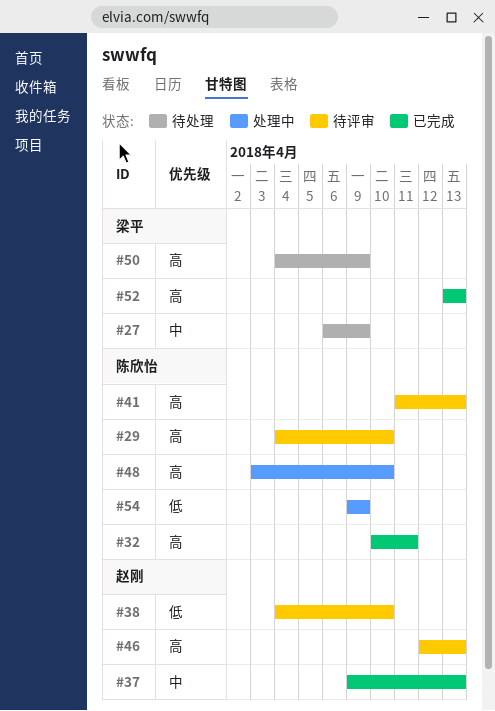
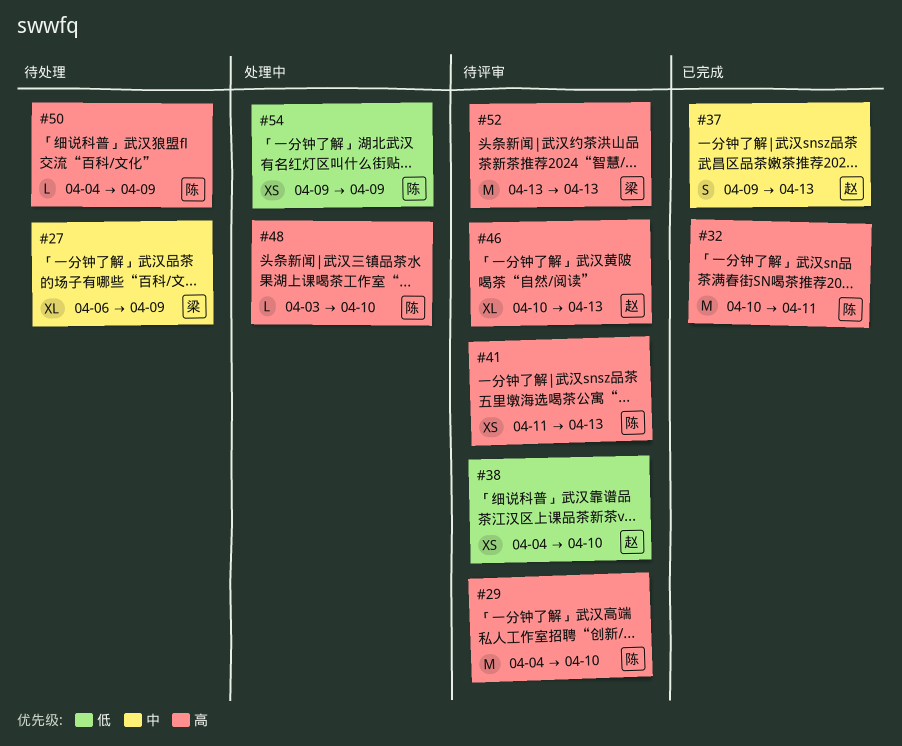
#46, start: Apr 12 -> Apr 10
#50, owner: 梁平 -> 陈欣怡
#52, status: 已完成 -> 待评审

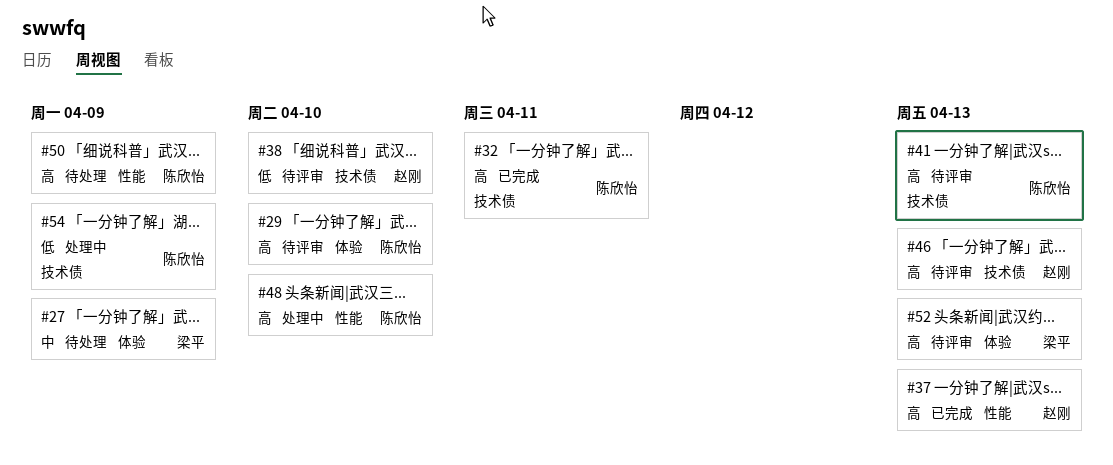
#37, priority: 中 -> 高

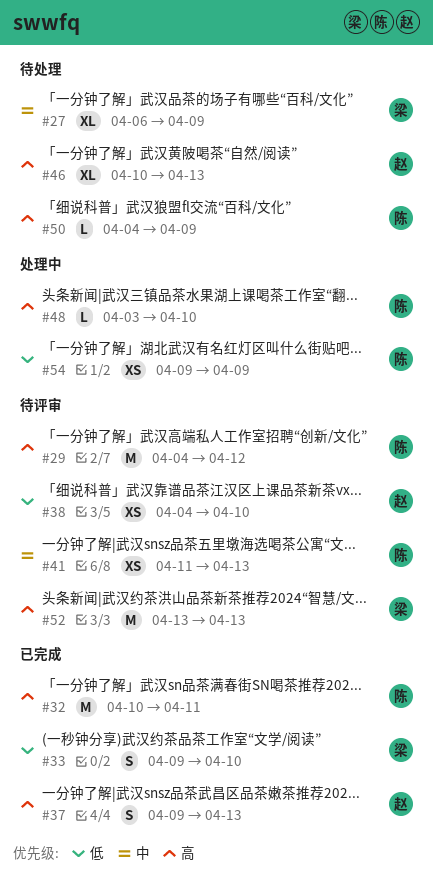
#29, due: Apr 10 -> Apr 12
#33: none -> present
#41, priority: 高 -> 中
#46, status: 待评审 -> 待处理

